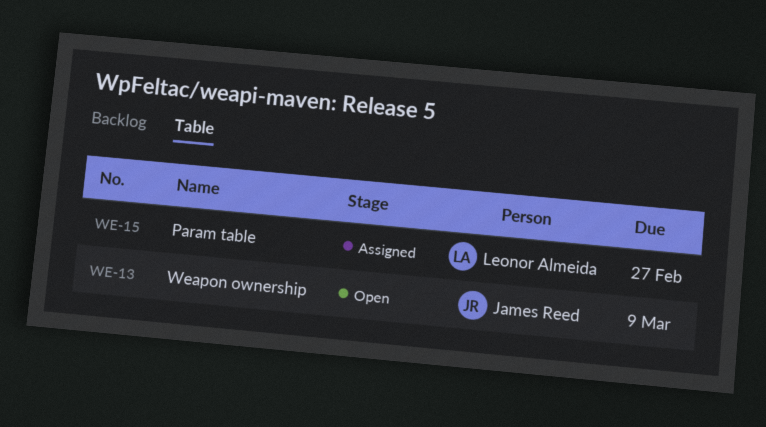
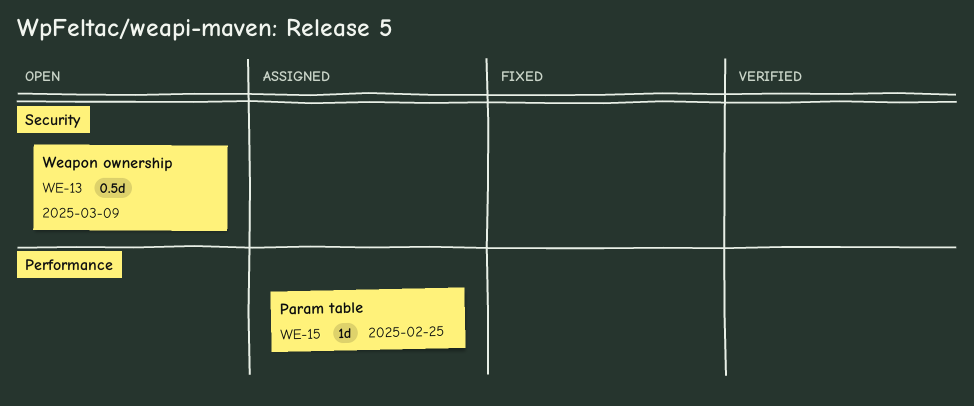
WE-15, due: Feb 27 -> Feb 25

